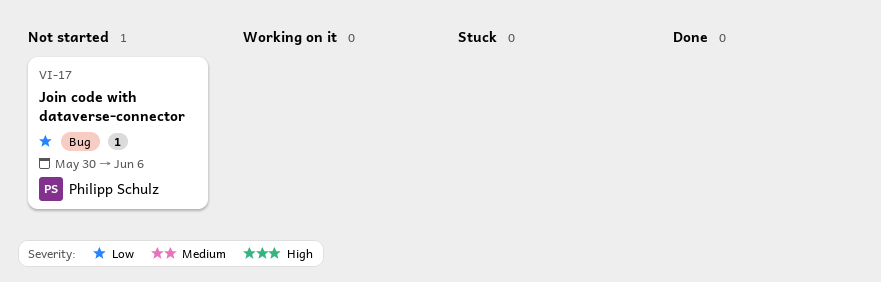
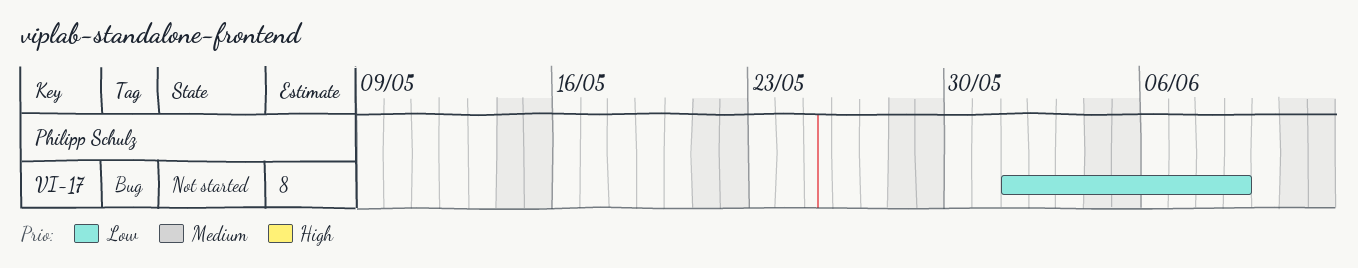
VI-17, estimate: 1 -> 8
VI-17, start: May 30 -> Jun 1
VI-17, due: Jun 6 -> Jun 9

